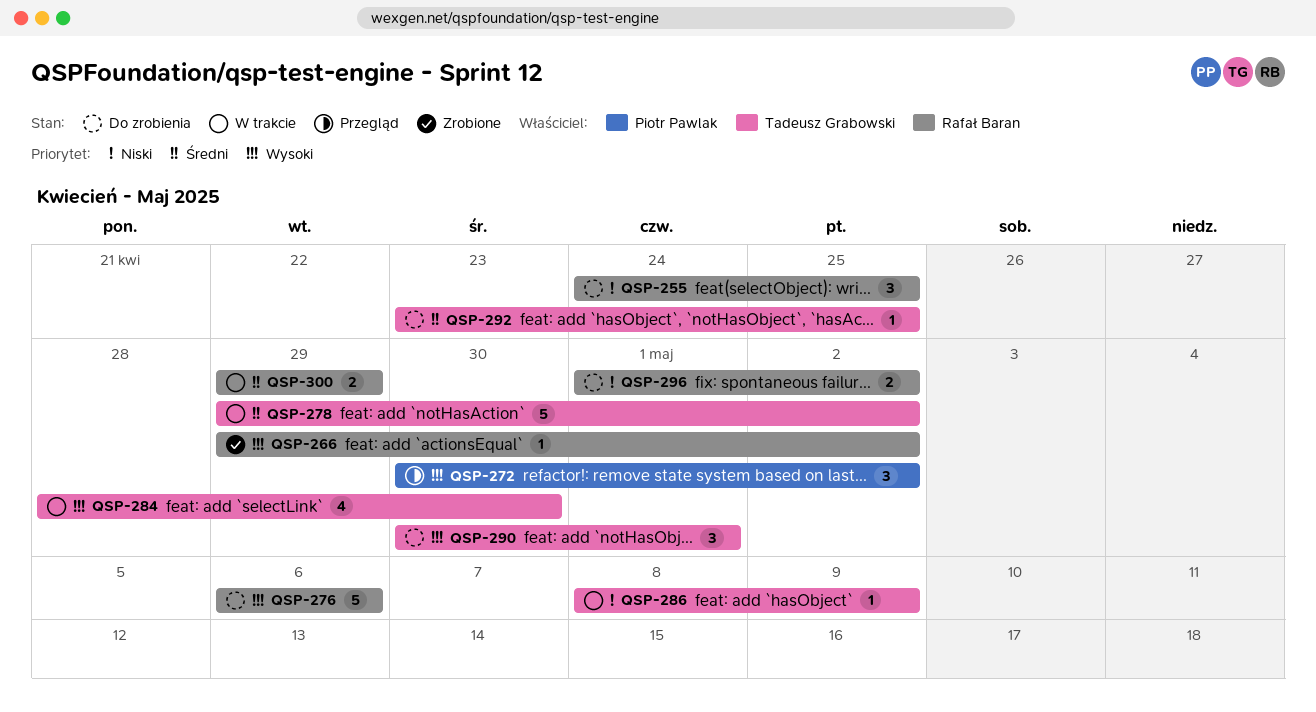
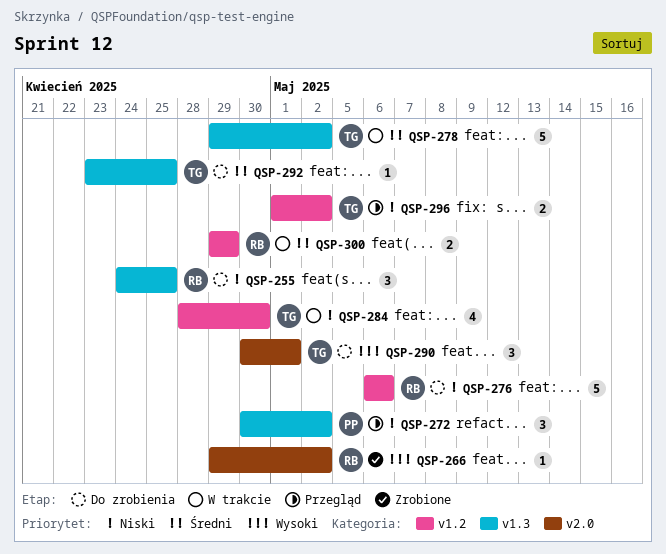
QSP-272, priority: Wysoki -> Niski
QSP-276, priority: Wysoki -> Niski
QSP-284, priority: Wysoki -> Niski
QSP-286: present -> none
QSP-296, status: Do zrobienia -> Przegląd
QSP-296, owner: Rafał Baran -> Tadeusz Grabowski

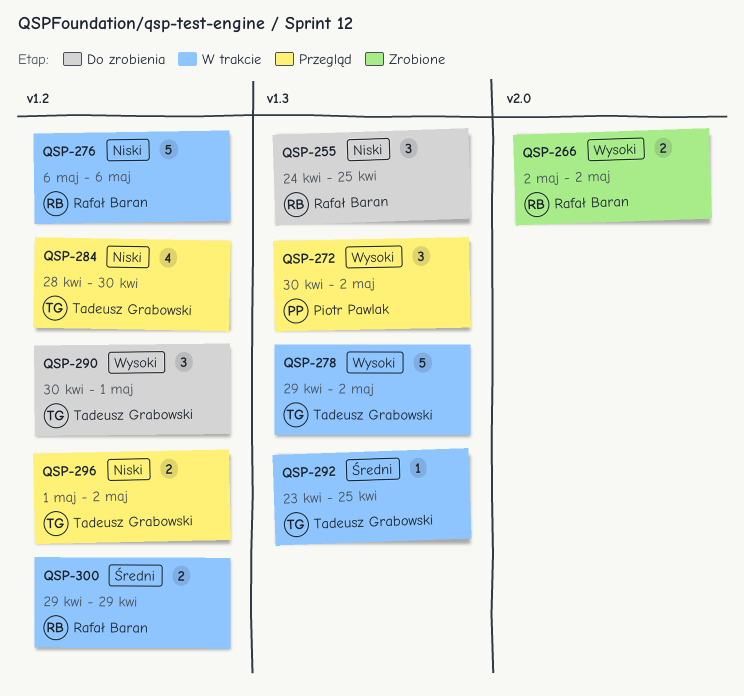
QSP-266, estimate: 1 -> 2
QSP-266, start: Apr 29 -> May 2
QSP-272, priority: Niski -> Wysoki
QSP-276, status: Do zrobienia -> W trakcie
QSP-278, priority: Średni -> Wysoki
QSP-284, status: W trakcie -> Przegląd
QSP-290, label: v2.0 -> v1.2
QSP-292, status: Do zrobienia -> W trakcie

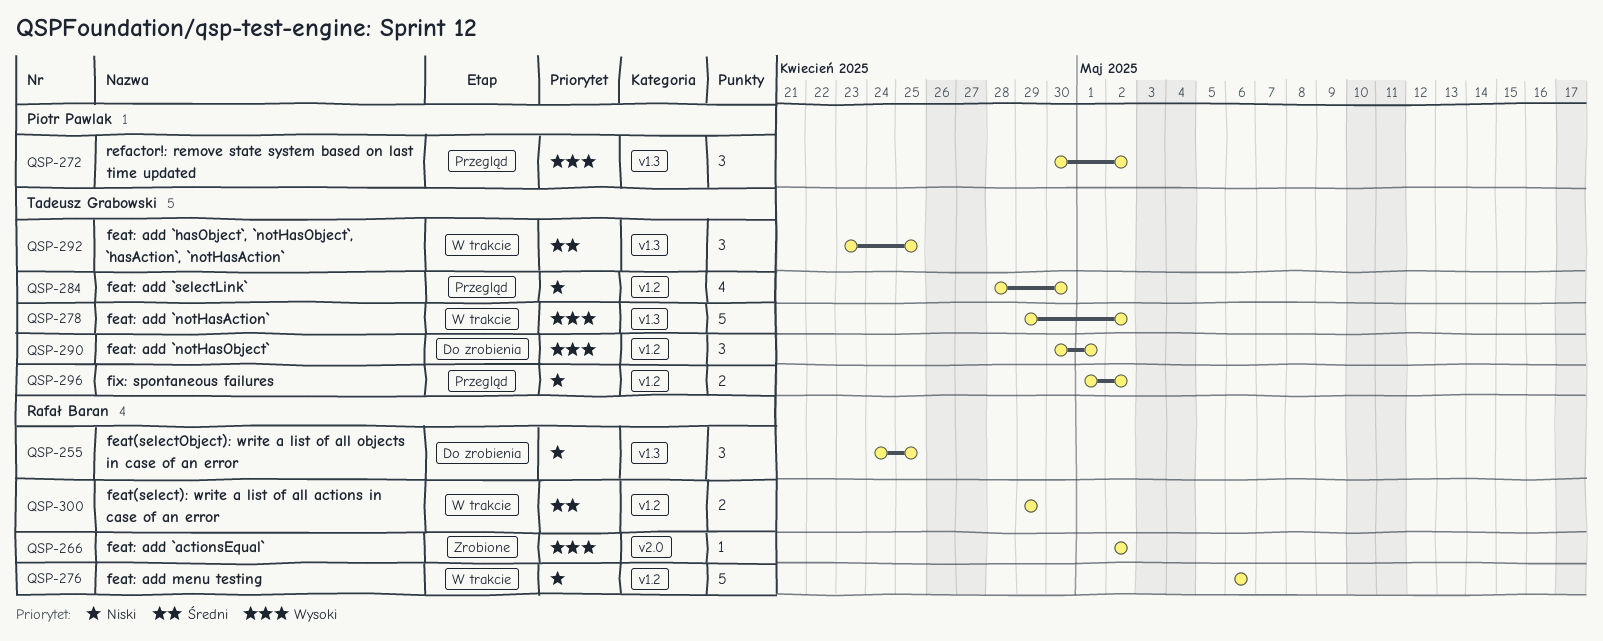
QSP-266, estimate: 2 -> 1
QSP-292, estimate: 1 -> 3

